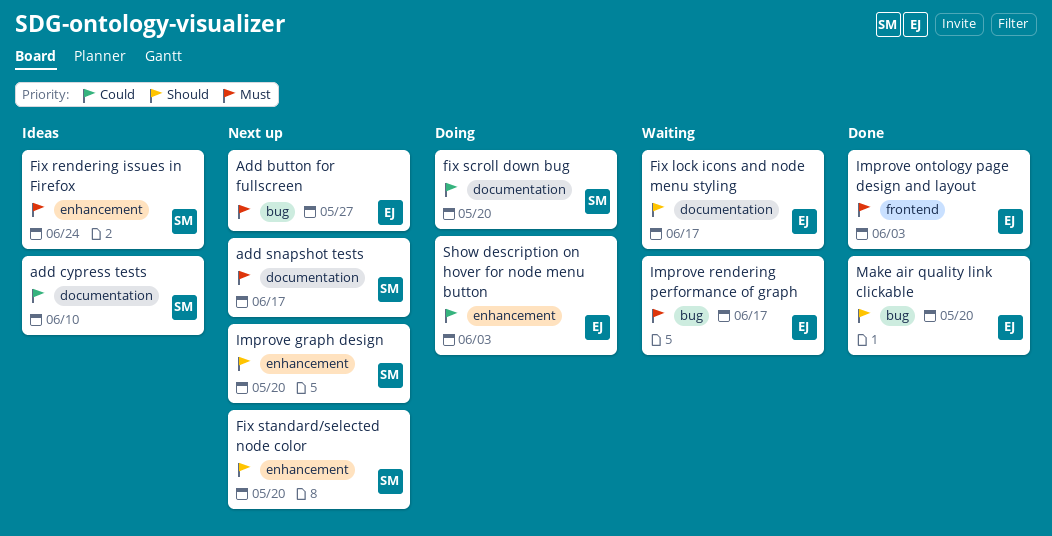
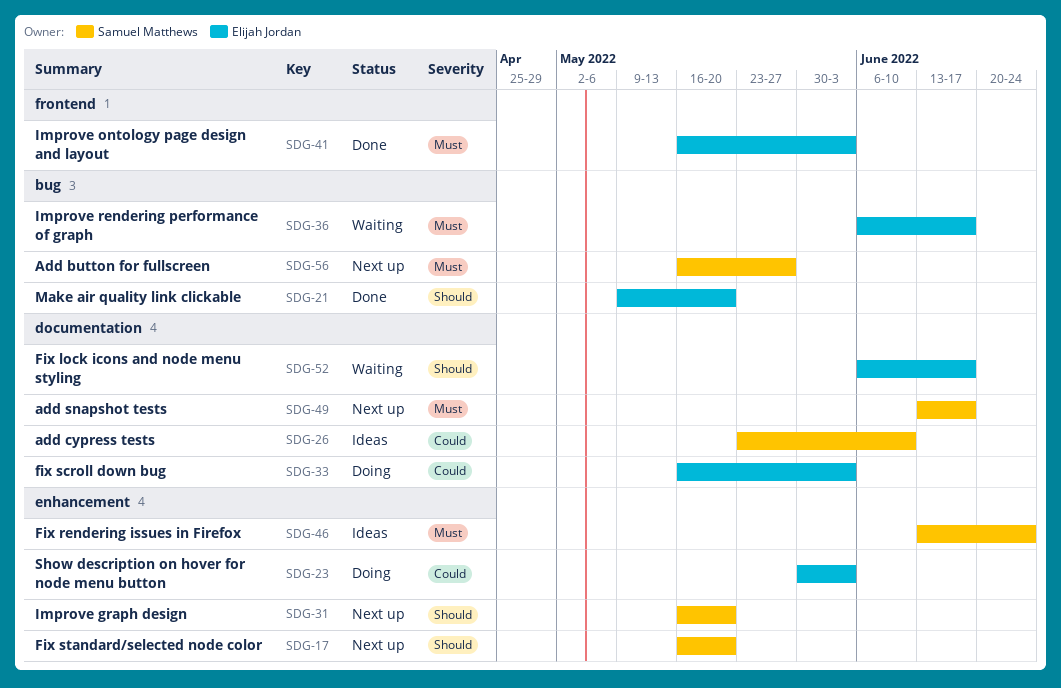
Add button for fullscreen, owner: Elijah Jordan -> Samuel Matthews
fix scroll down bug, owner: Samuel Matthews -> Elijah Jordan
fix scroll down bug, due: May 20 -> Jun 3

